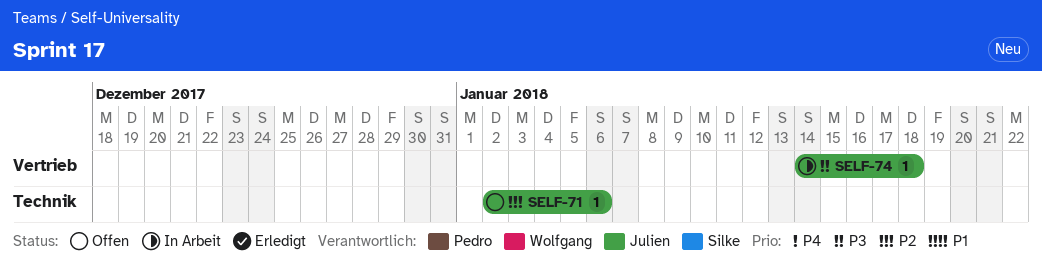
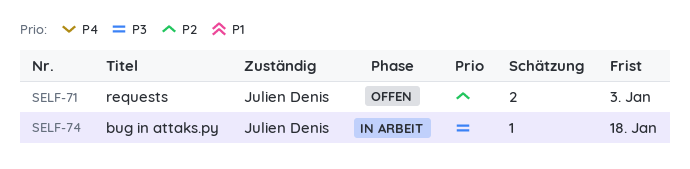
SELF-71, estimate: 1 -> 2
SELF-71, due: Jan 6 -> Jan 3

